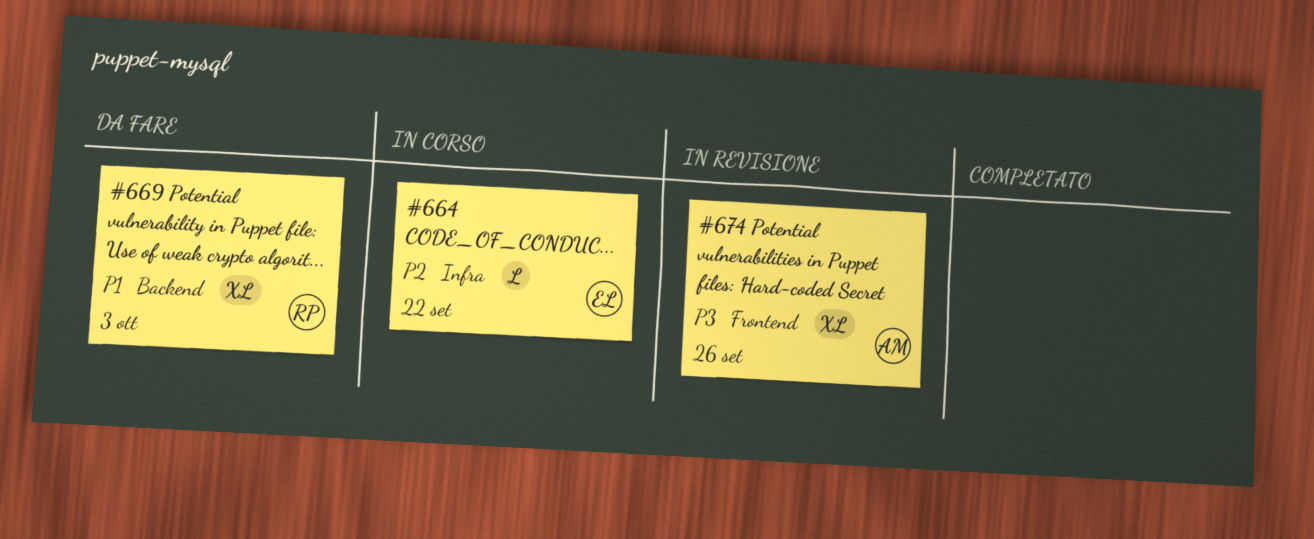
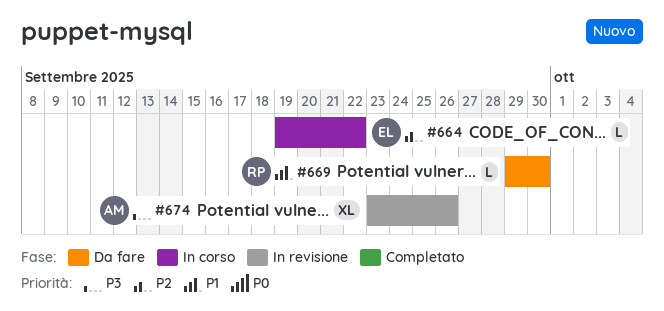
#669, estimate: XL -> L
#669, due: Oct 3 -> Sep 30

